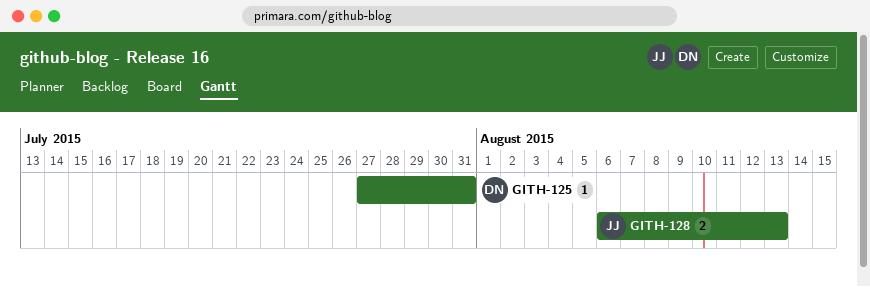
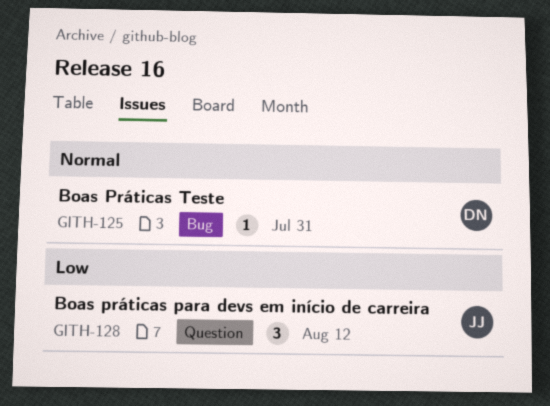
GITH-128, estimate: 2 -> 3
GITH-128, due: Aug 13 -> Aug 12

